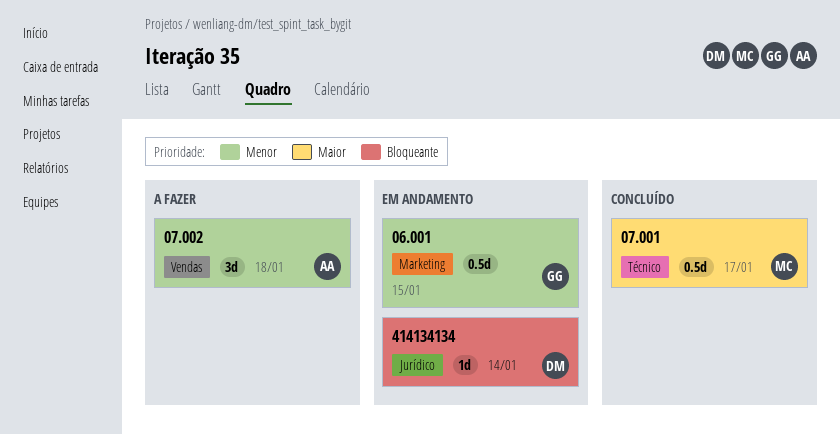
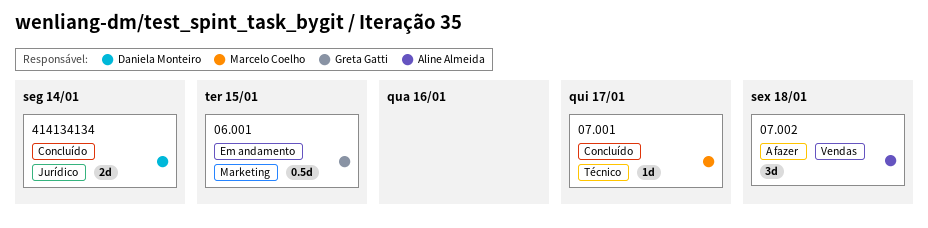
07.001, estimate: 0.5d -> 1d
414134134, status: Em andamento -> Concluído
414134134, estimate: 1d -> 2d

